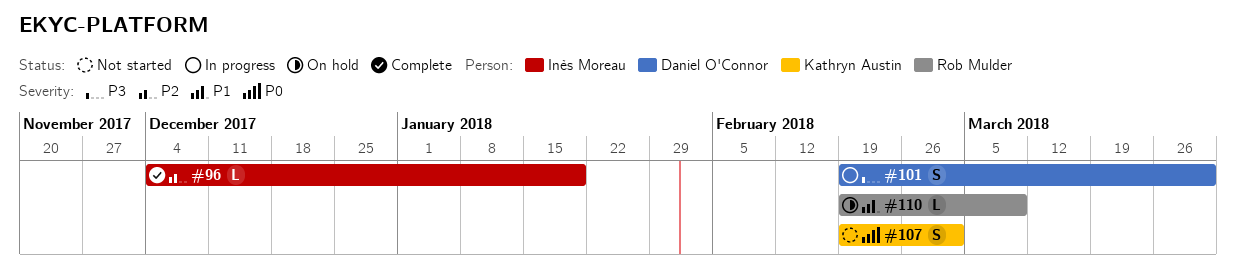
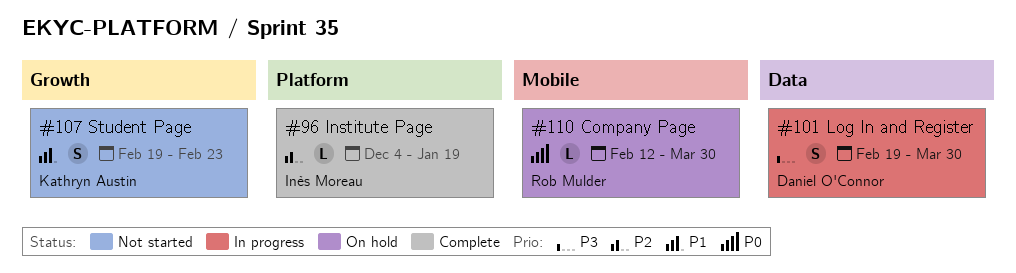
#107, priority: P0 -> P1
#107, due: Mar 2 -> Feb 23
#110, priority: P1 -> P0
#110, start: Feb 19 -> Feb 12
#110, due: Mar 9 -> Mar 30

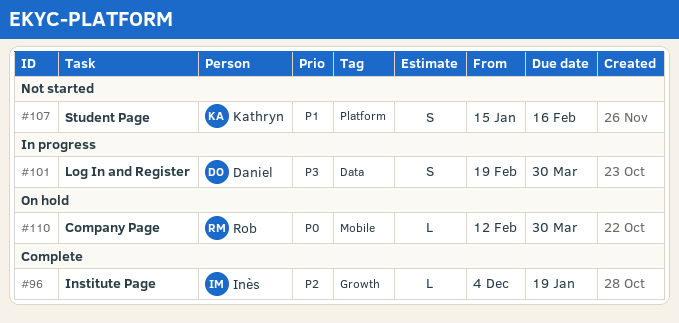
#96, label: Platform -> Growth
#107, label: Growth -> Platform
#107, start: Feb 19 -> Jan 15
#107, due: Feb 23 -> Feb 16

